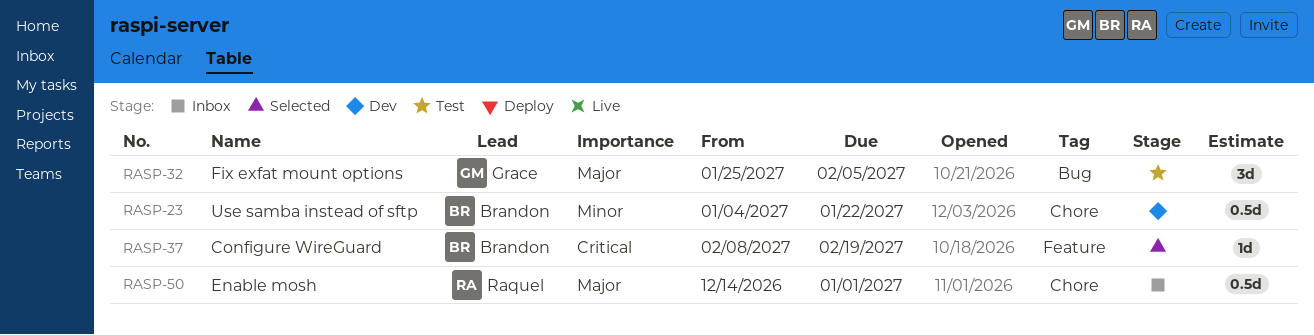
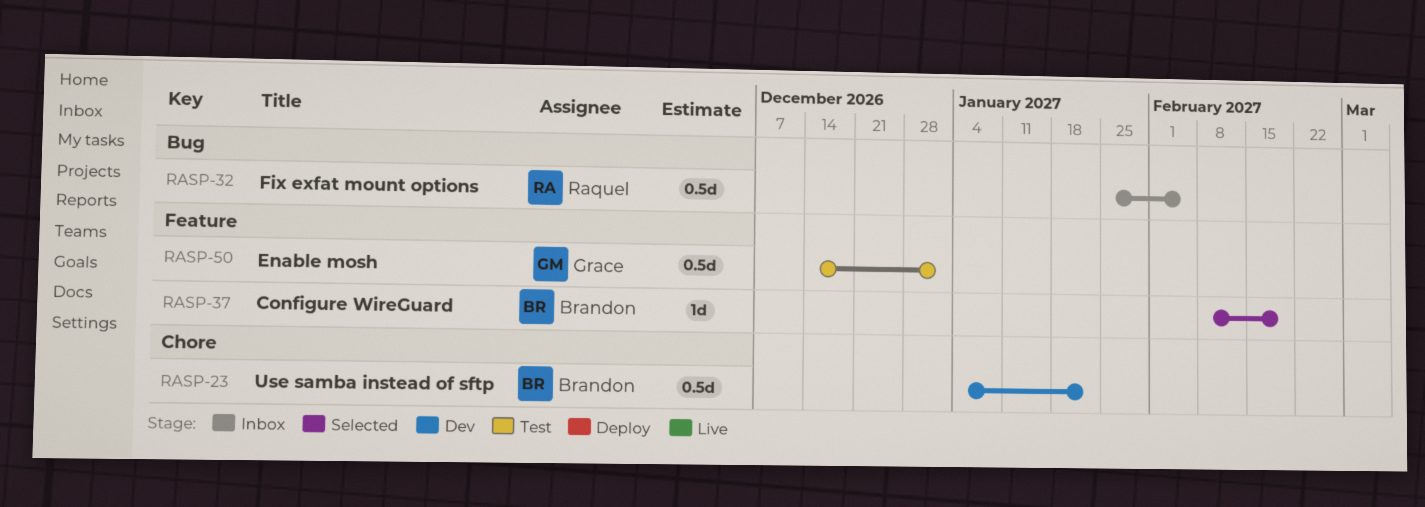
RASP-32, status: Test -> Inbox
RASP-32, owner: Grace -> Raquel
RASP-32, estimate: 3d -> 0.5d
RASP-50, status: Inbox -> Test
RASP-50, owner: Raquel -> Grace
RASP-50, label: Chore -> Feature

